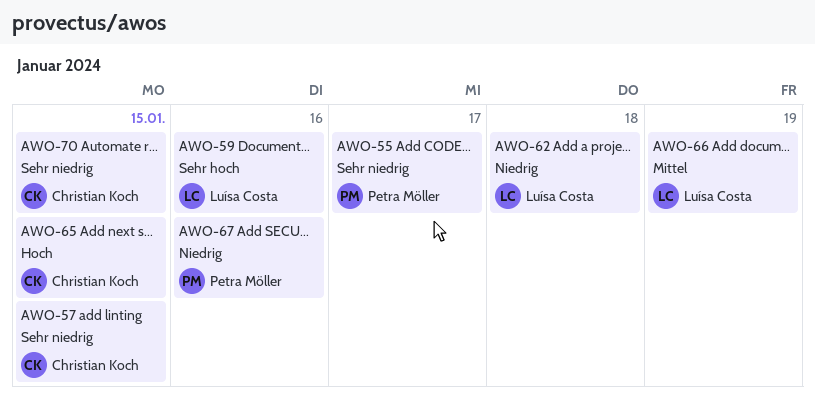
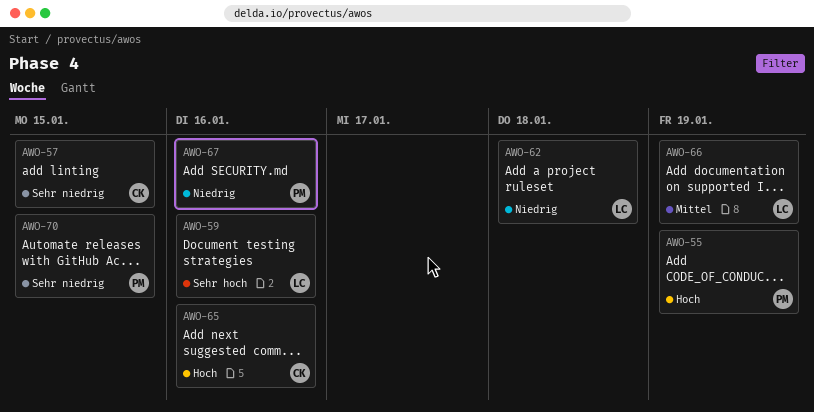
AWO-55, priority: Sehr niedrig -> Hoch
AWO-55, due: Jan 17 -> Jan 19
AWO-65, due: Jan 15 -> Jan 16
AWO-70, owner: Christian Koch -> Petra Möller

